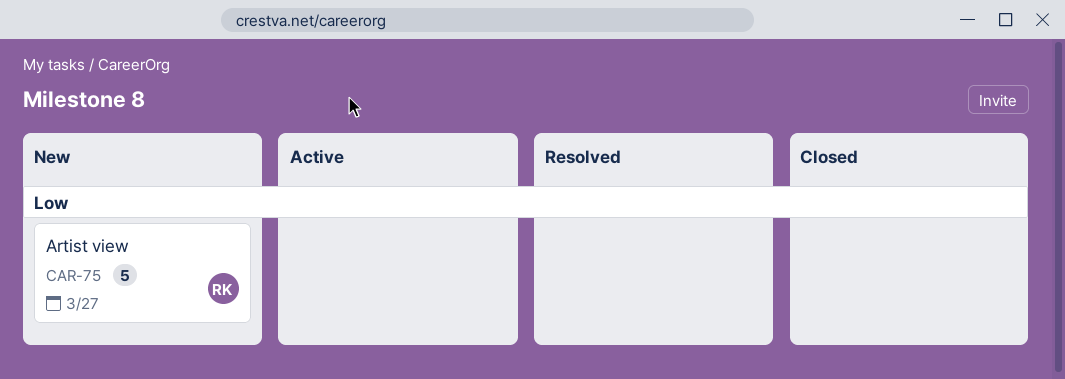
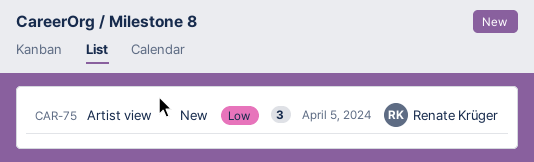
CAR-75, estimate: 5 -> 3
CAR-75, due: Mar 27 -> Apr 5

